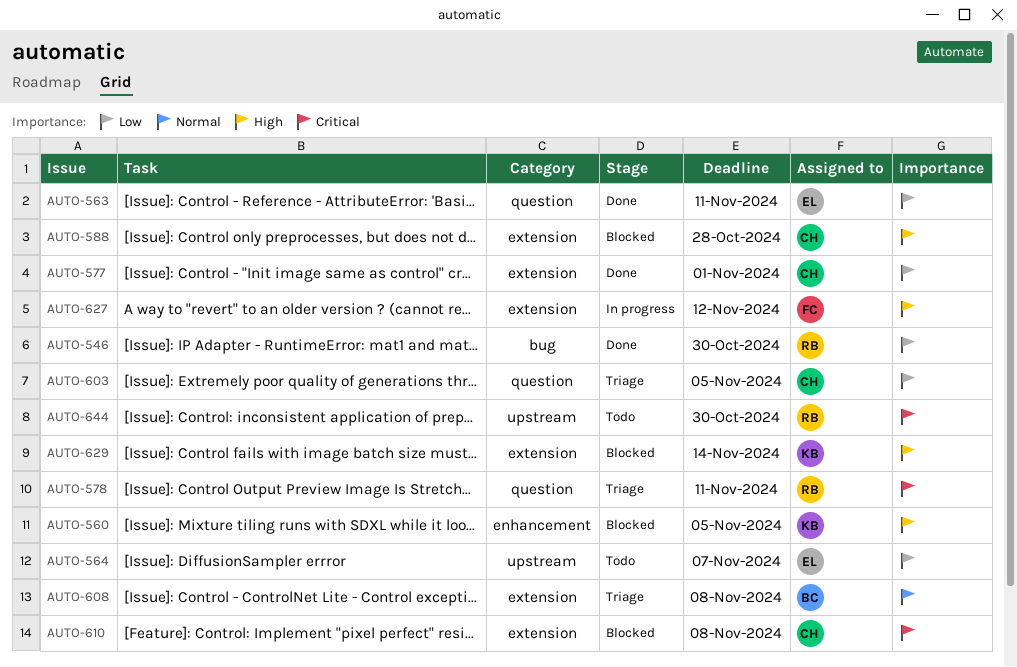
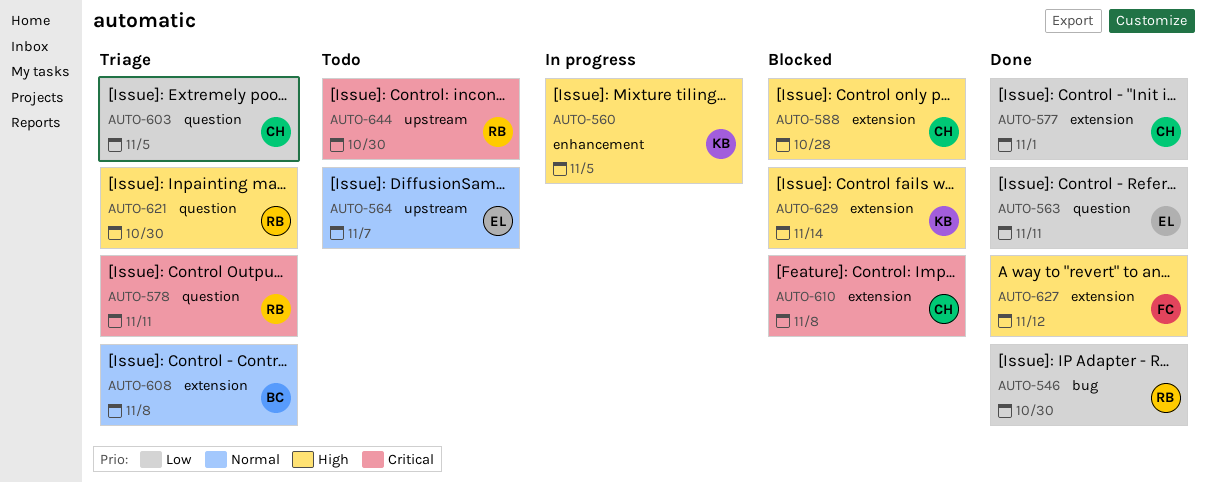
AUTO-560, status: Blocked -> In progress
AUTO-564, priority: Low -> Normal
AUTO-621: none -> present
AUTO-627, status: In progress -> Done

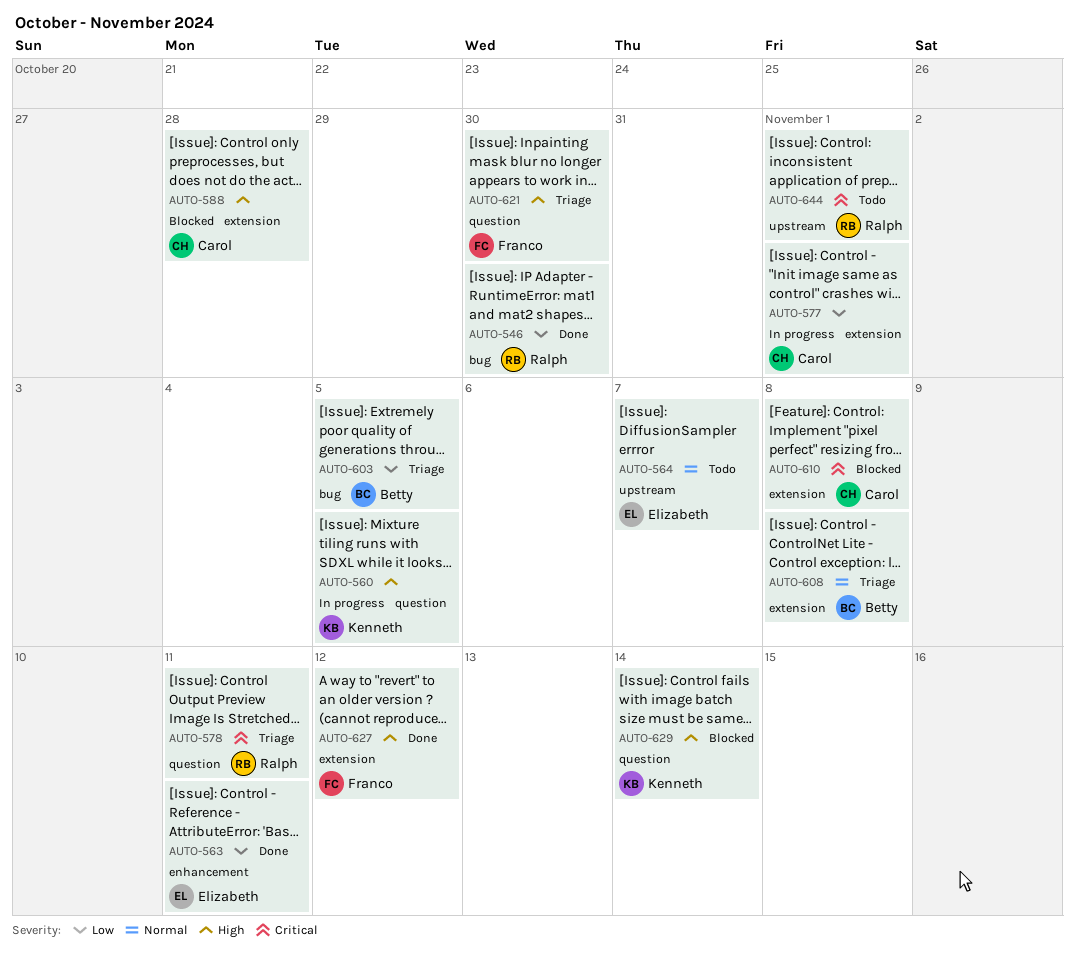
AUTO-560, label: enhancement -> question
AUTO-563, label: question -> enhancement
AUTO-577, status: Done -> In progress
AUTO-603, owner: Carol -> Betty
AUTO-603, label: question -> bug
AUTO-621, owner: Ralph -> Franco
AUTO-629, label: extension -> question
AUTO-644, due: Oct 30 -> Nov 1

